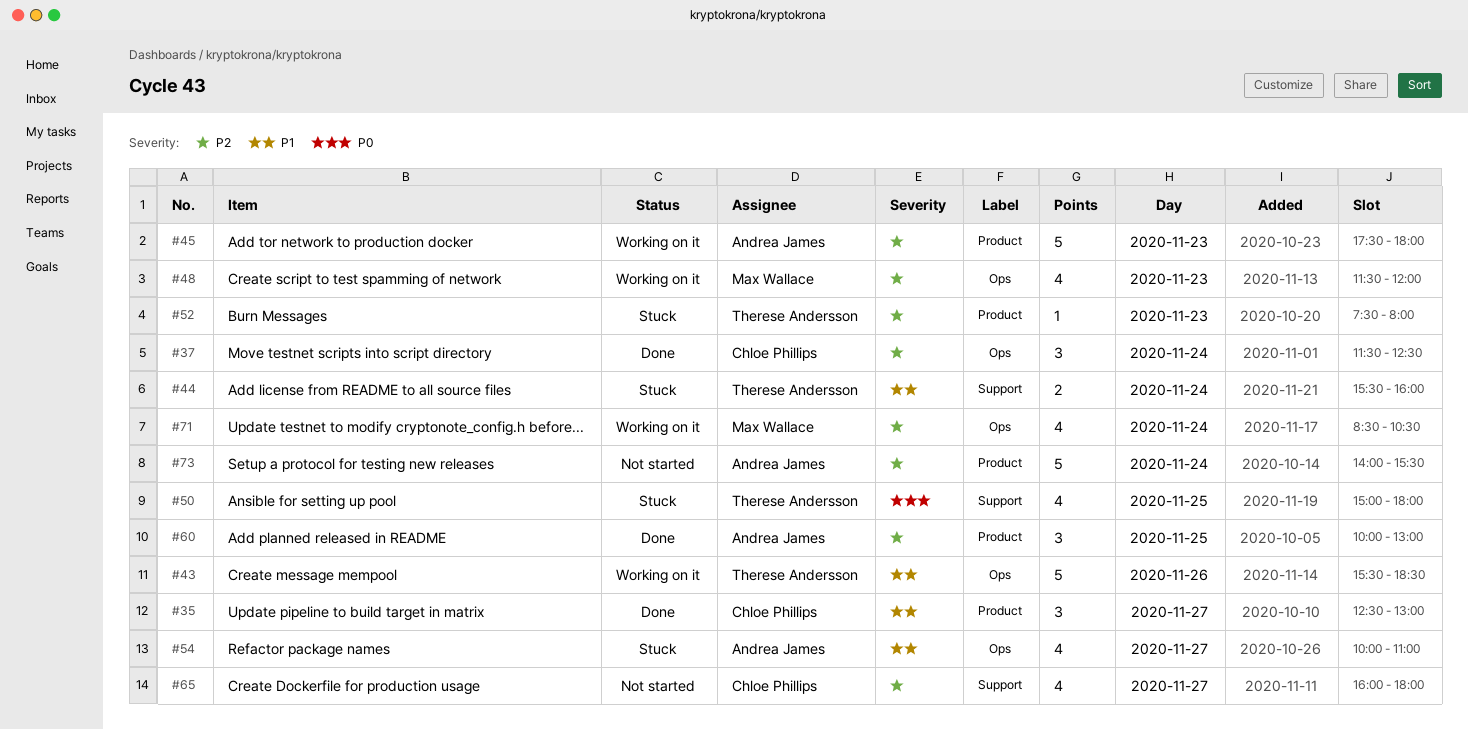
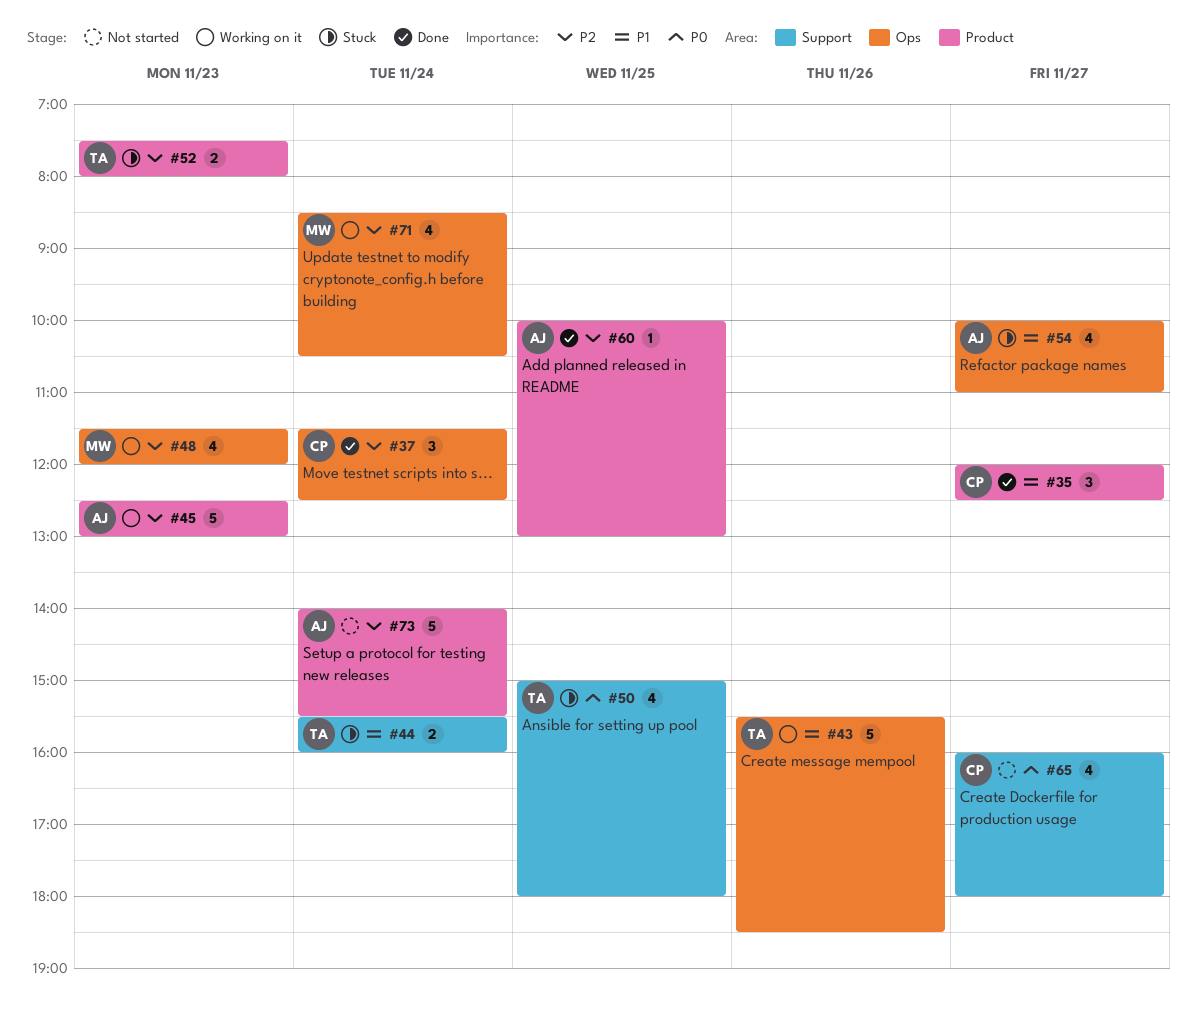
#35, begins: 12:30 -> 12:00
#35, ends: 13:00 -> 12:30
#45, begins: 17:30 -> 12:30
#45, ends: 18:00 -> 13:00
#52, estimate: 1 -> 2
#60, estimate: 3 -> 1
#65, priority: P2 -> P0

